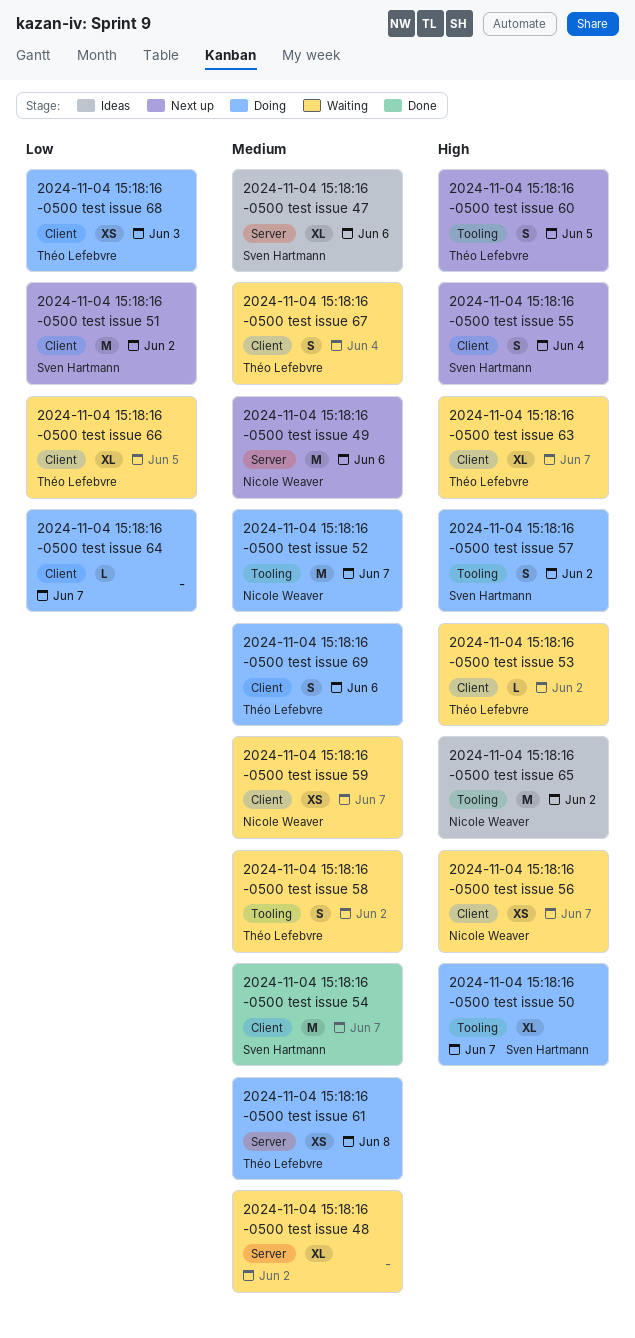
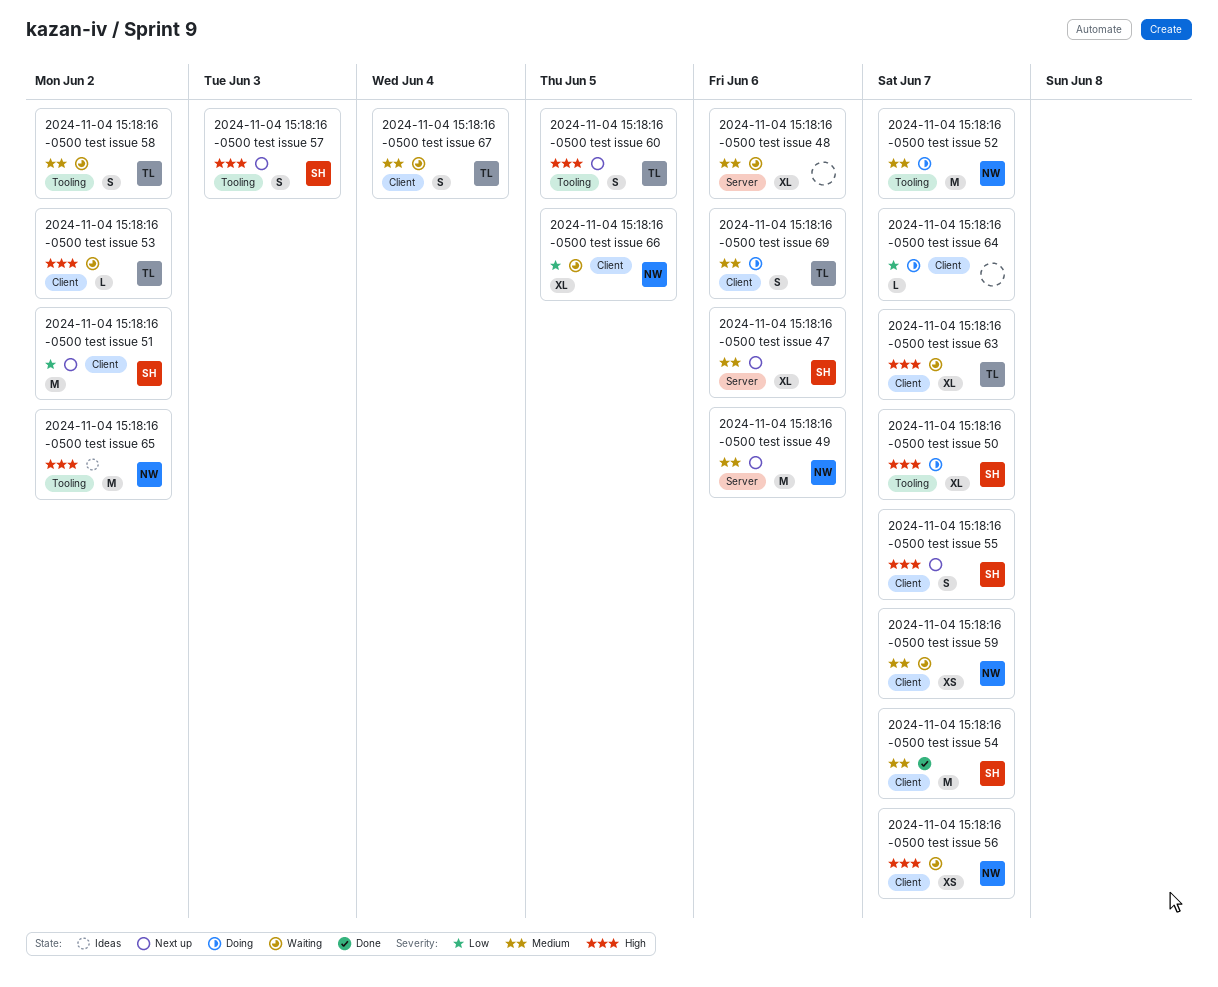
2024-11-04 15:18:16 -0500 test issue 47, status: Ideas -> Next up
2024-11-04 15:18:16 -0500 test issue 48, due: Jun 2 -> Jun 6
2024-11-04 15:18:16 -0500 test issue 55, due: Jun 4 -> Jun 7
2024-11-04 15:18:16 -0500 test issue 57, status: Doing -> Next up
2024-11-04 15:18:16 -0500 test issue 57, due: Jun 2 -> Jun 3
2024-11-04 15:18:16 -0500 test issue 61: present -> none
2024-11-04 15:18:16 -0500 test issue 66, owner: Théo Lefebvre -> Nicole Weaver
2024-11-04 15:18:16 -0500 test issue 68: present -> none

